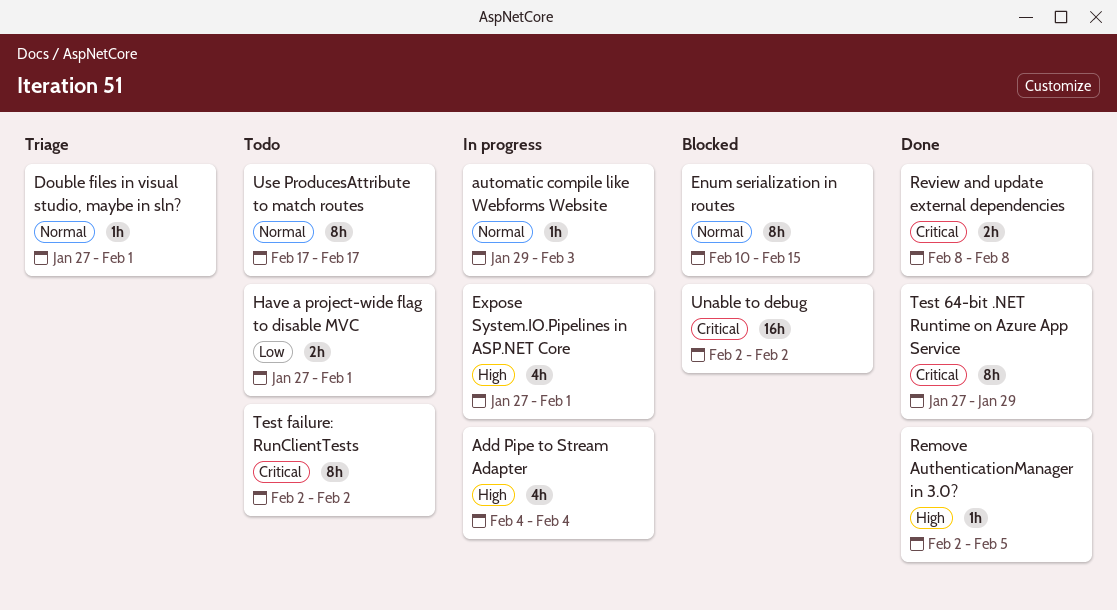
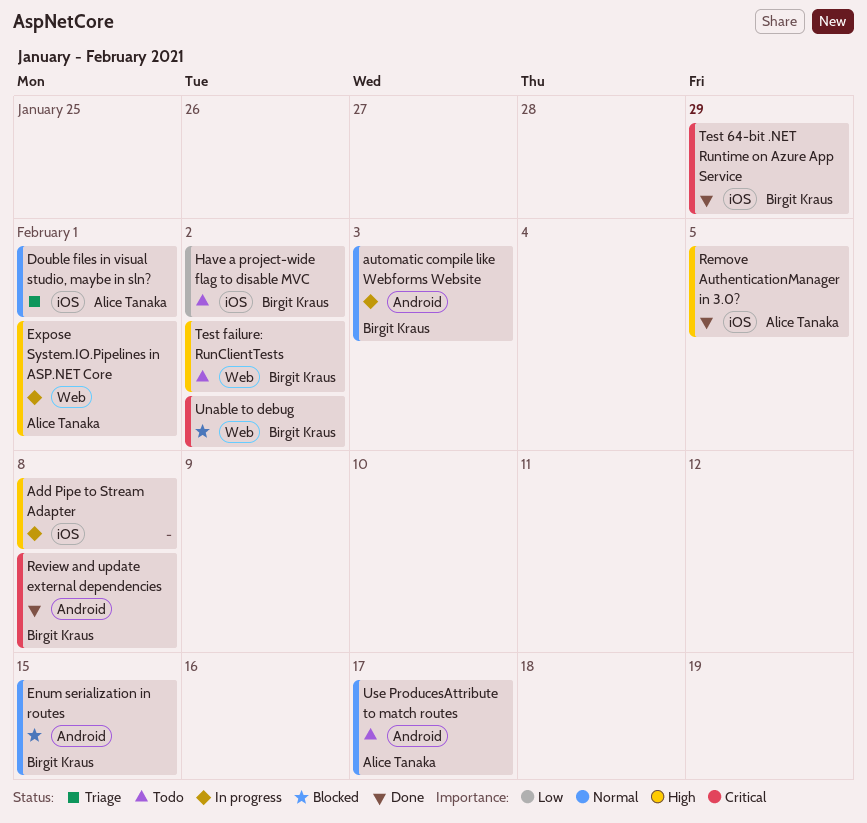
Add Pipe to Stream Adapter, due: Feb 4 -> Feb 8
Have a project-wide flag to disable MVC, due: Feb 1 -> Feb 2
Test failure: RunClientTests, priority: Critical -> High

